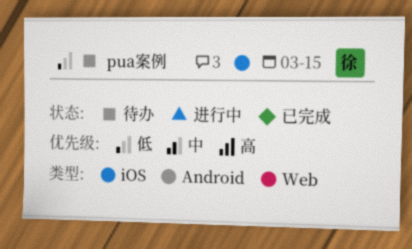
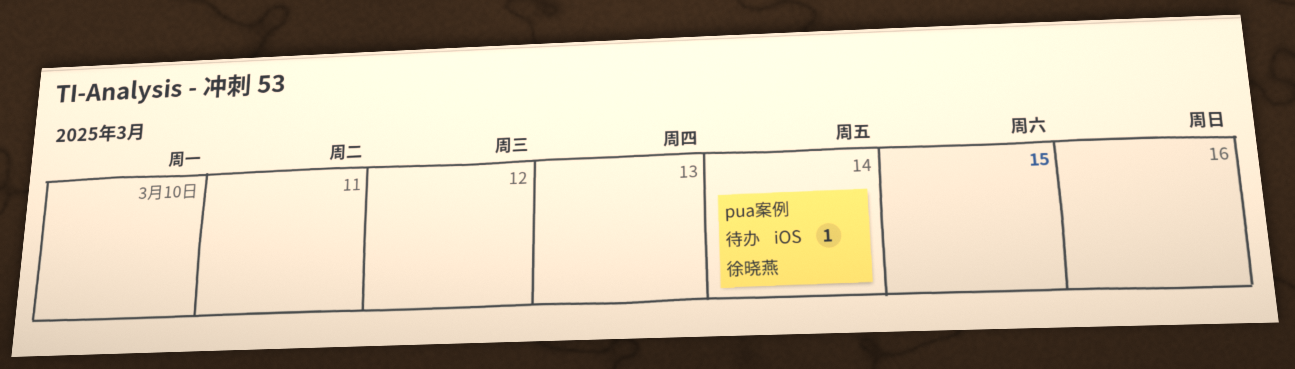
pua案例, due: Mar 15 -> Mar 14

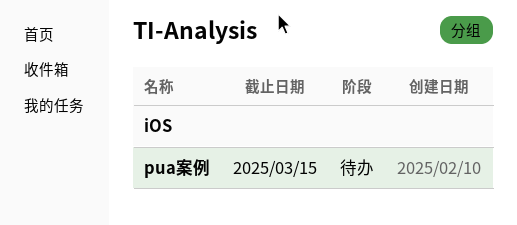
pua案例, due: Mar 14 -> Mar 15

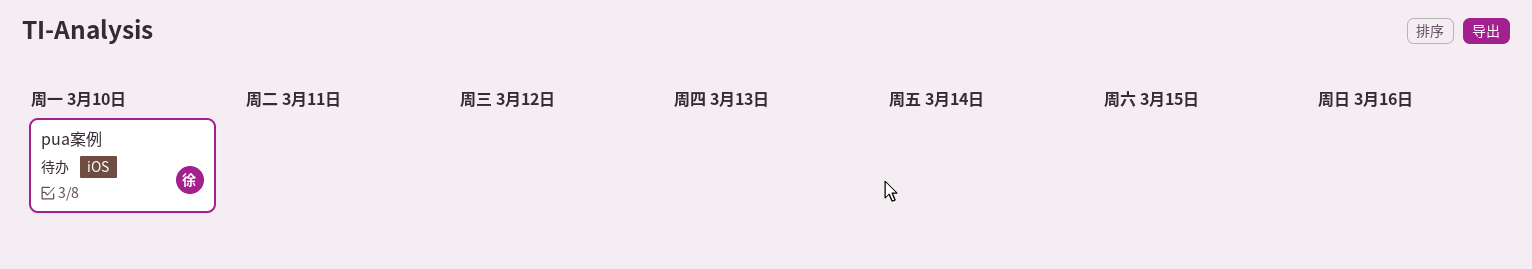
pua案例, due: Mar 15 -> Mar 10

